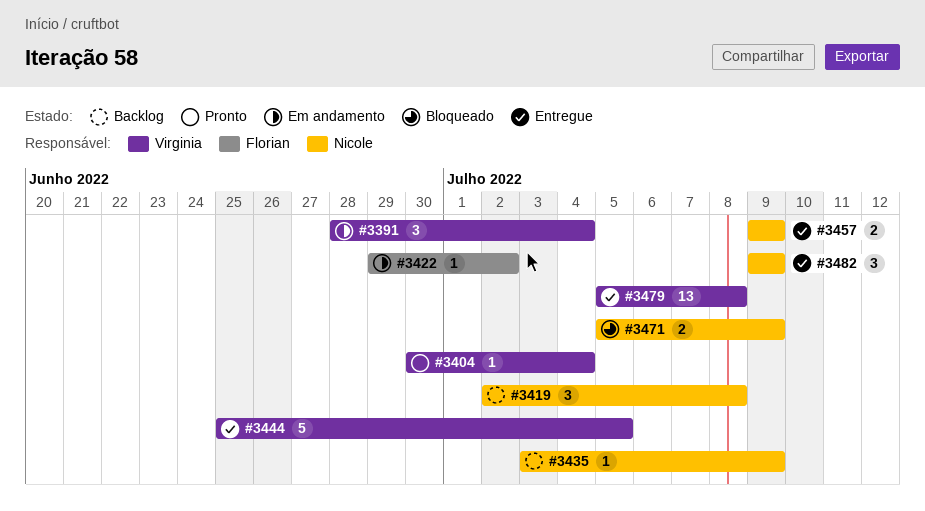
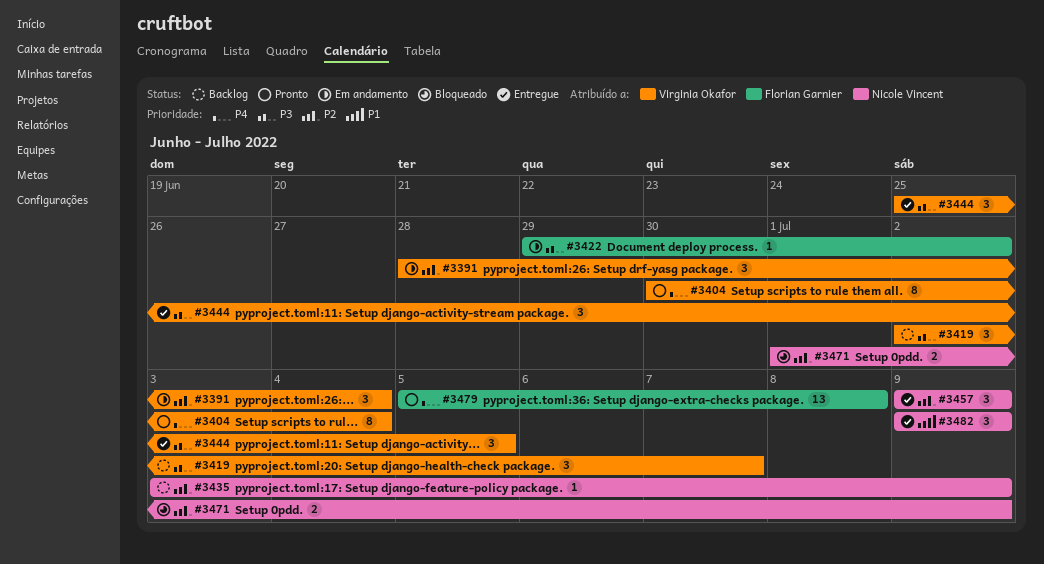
#3404, estimate: 1 -> 8
#3419, owner: Nicole Vincent -> Virginia Okafor
#3419, due: Jul 8 -> Jul 7
#3444, estimate: 5 -> 3
#3457, estimate: 2 -> 3
#3471, start: Jul 5 -> Jul 1
#3479, status: Entregue -> Pronto
#3479, owner: Virginia Okafor -> Florian Garnier

